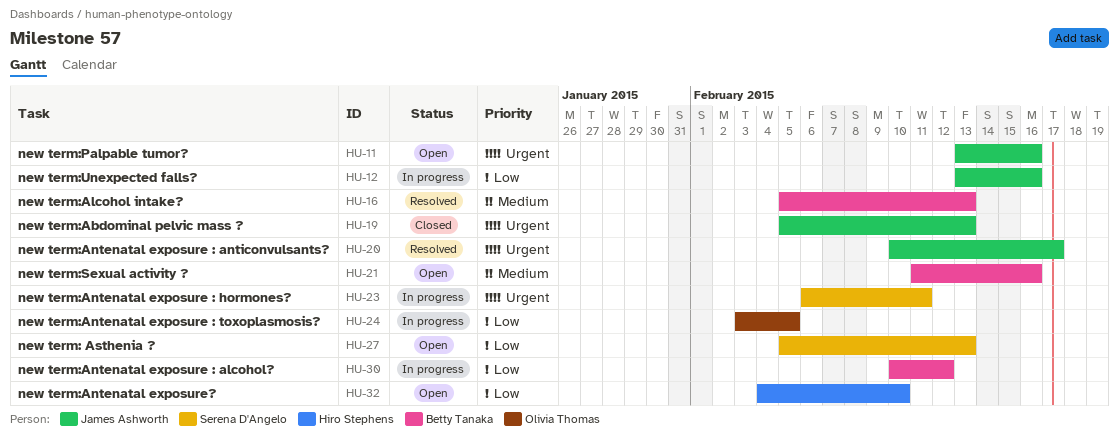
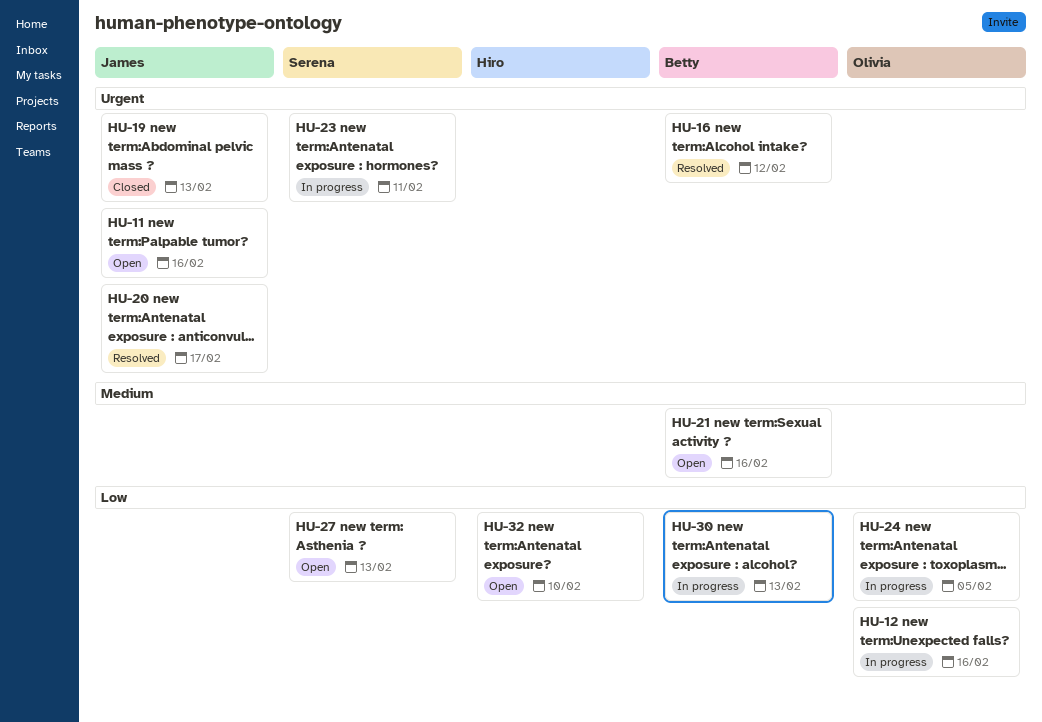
HU-12, owner: James Ashworth -> Olivia Thomas
HU-16, priority: Medium -> Urgent
HU-16, due: Feb 13 -> Feb 12
HU-30, due: Feb 12 -> Feb 13

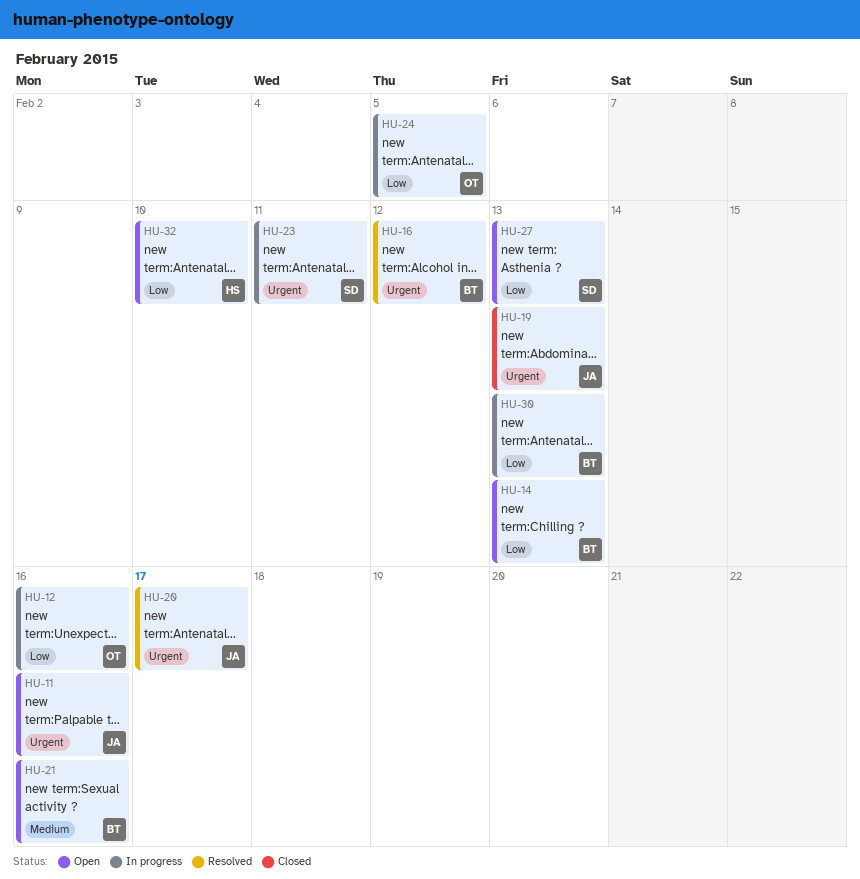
HU-14: none -> present

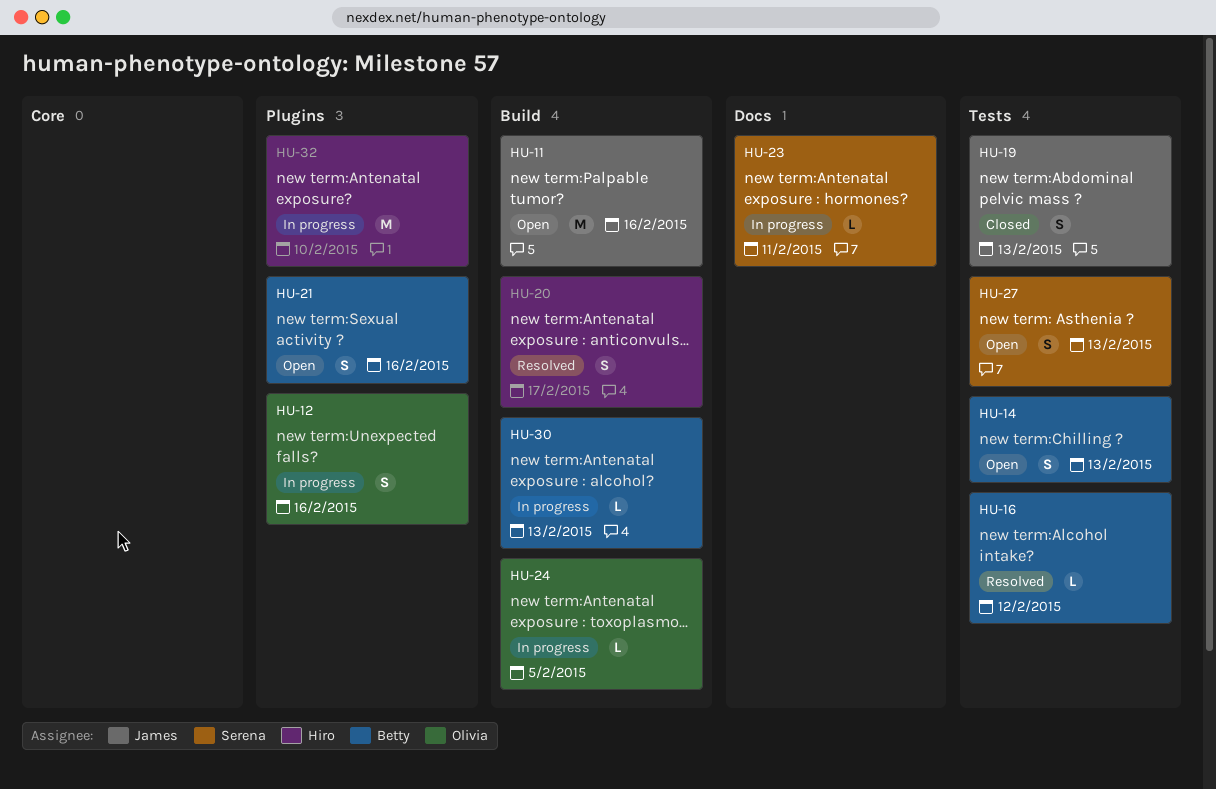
HU-20, owner: James -> Hiro
HU-32, status: Open -> In progress

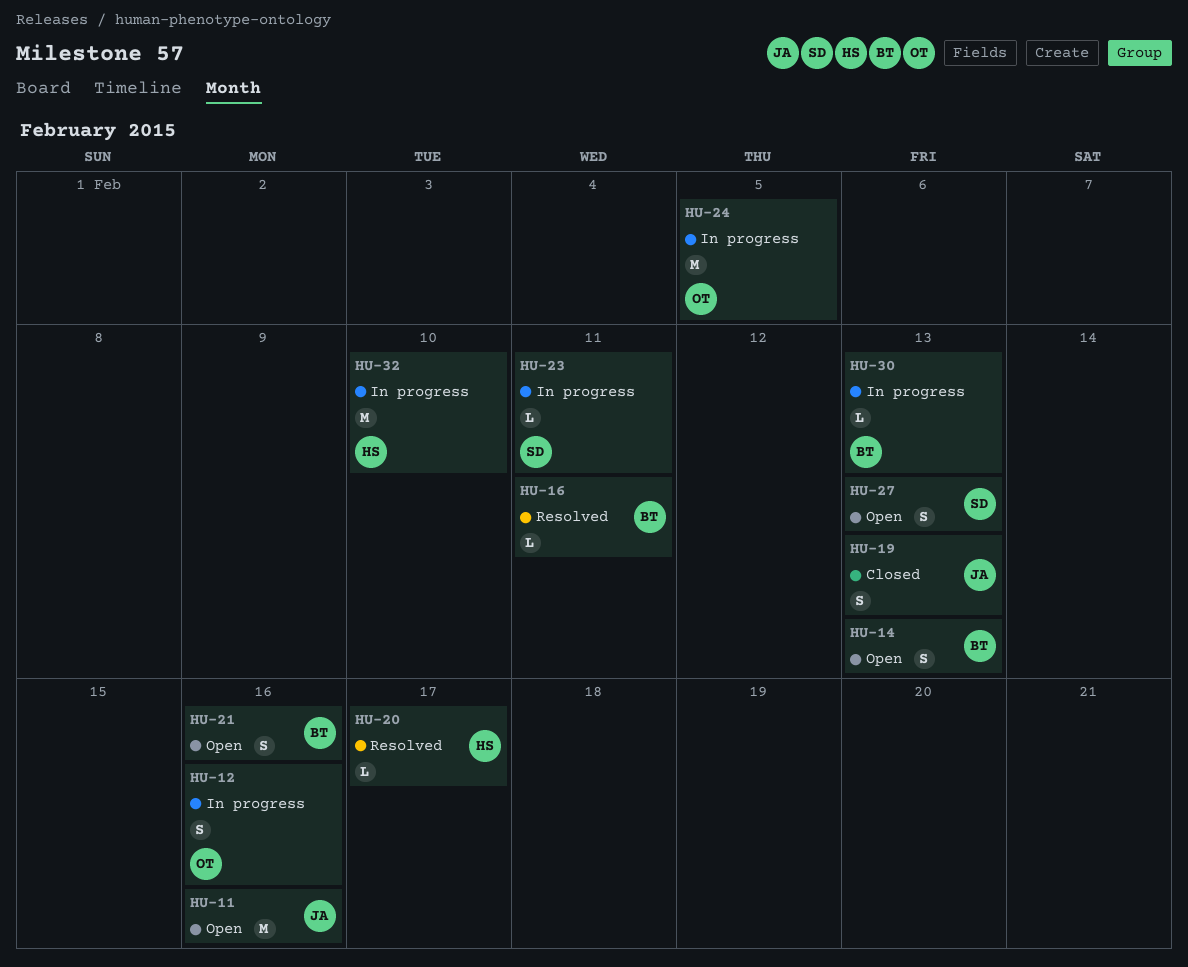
HU-16, due: Feb 12 -> Feb 11
HU-20, estimate: S -> L
HU-24, estimate: L -> M

